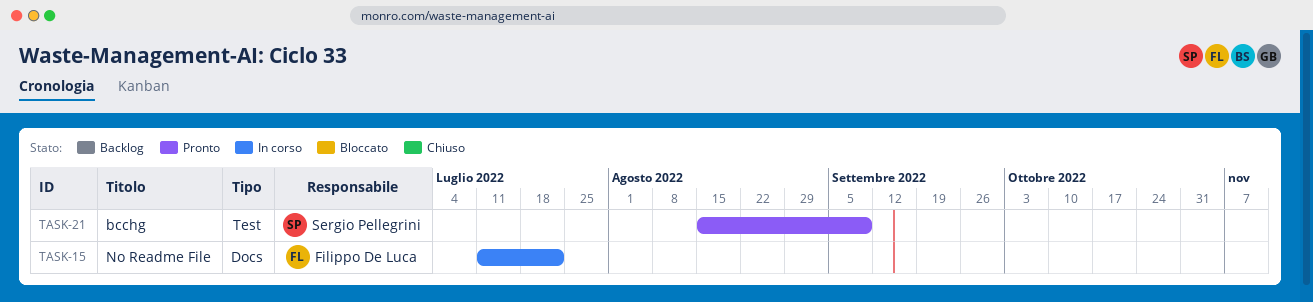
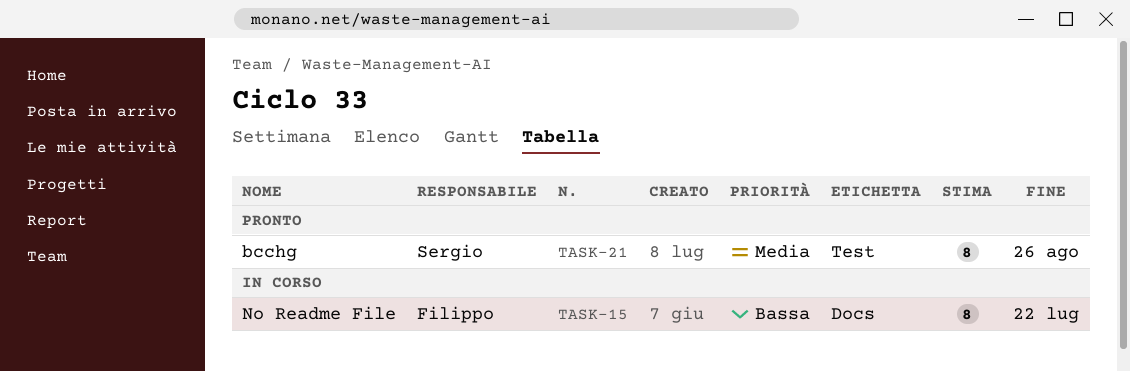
TASK-21, due: Sep 9 -> Aug 26

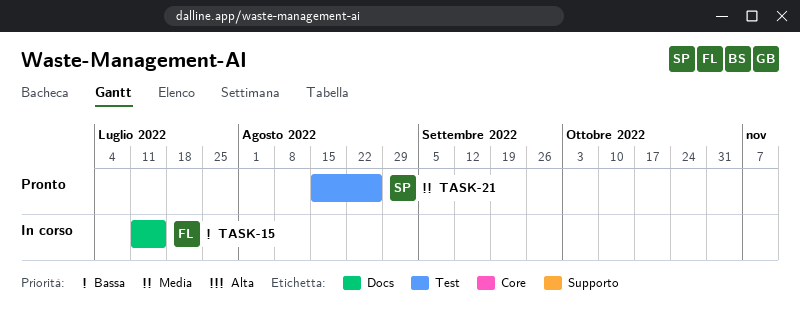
TASK-15, due: Jul 22 -> Jul 15

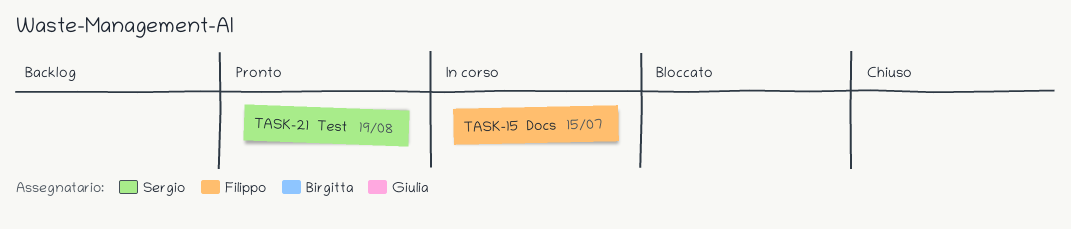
TASK-21, due: Aug 26 -> Aug 19

